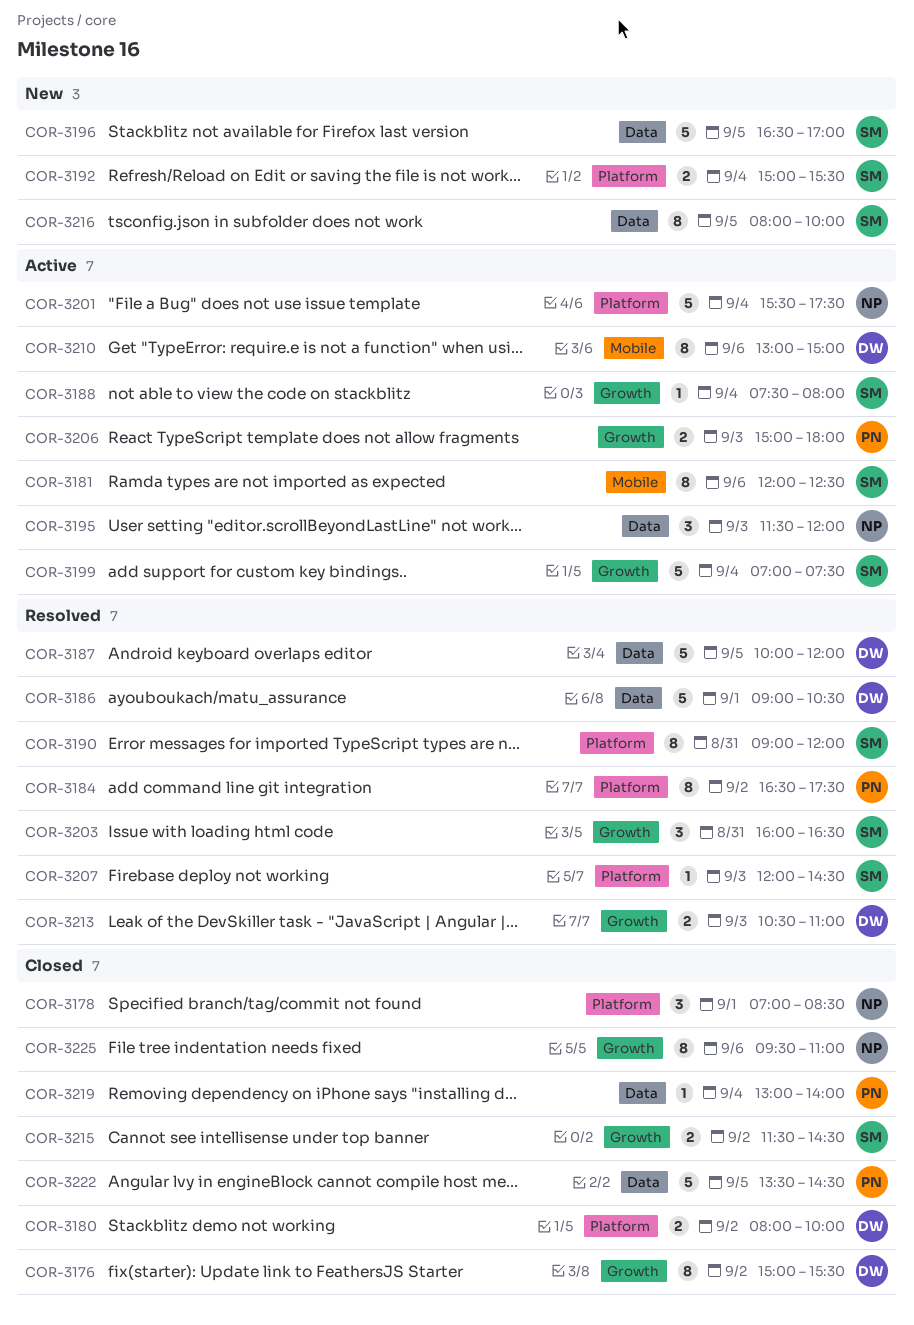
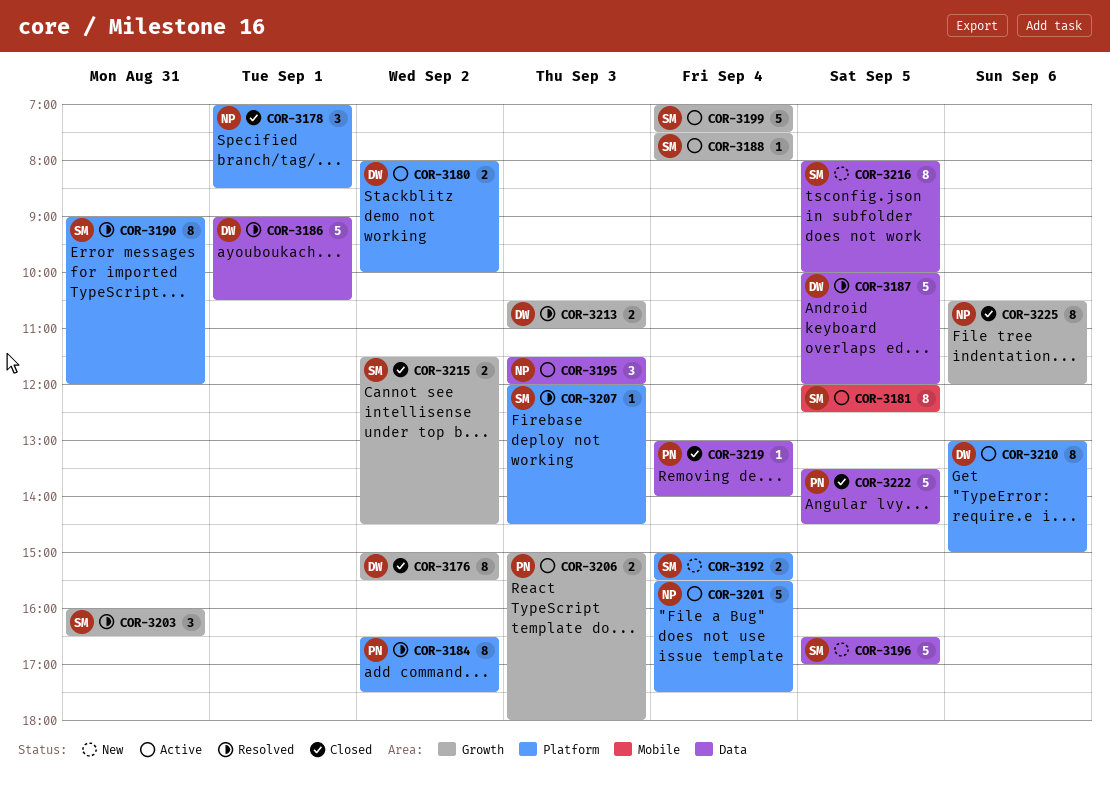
COR-3180, status: Closed -> Active
COR-3181, day: Sep 6 -> Sep 5
COR-3210, label: Mobile -> Platform
COR-3225, begins: 09:30 -> 10:30
COR-3225, ends: 11:00 -> 12:00

